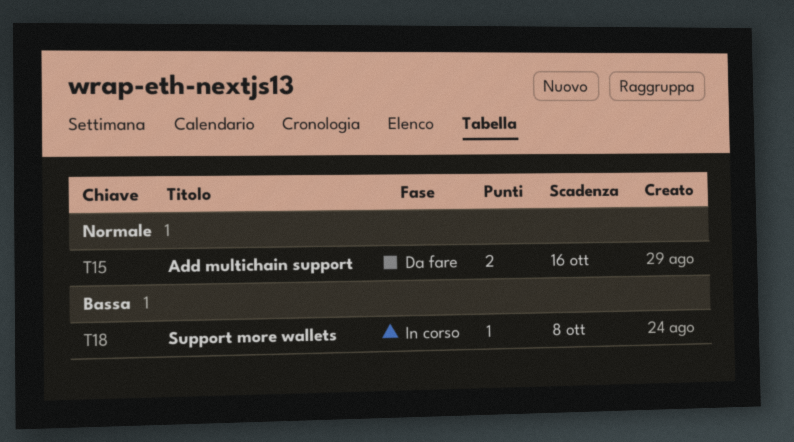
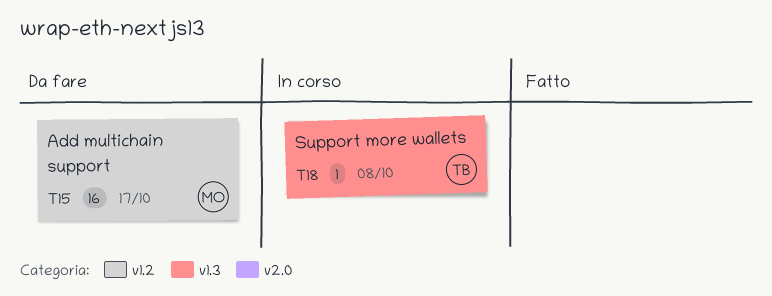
T15, estimate: 2 -> 16
T15, due: Oct 16 -> Oct 17

